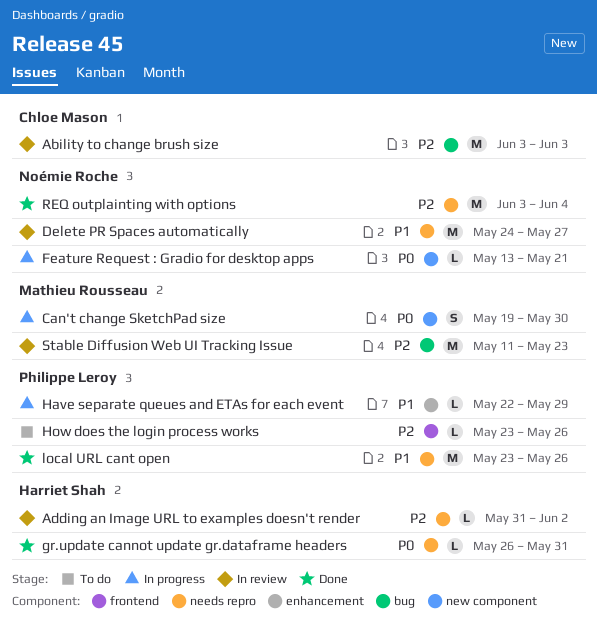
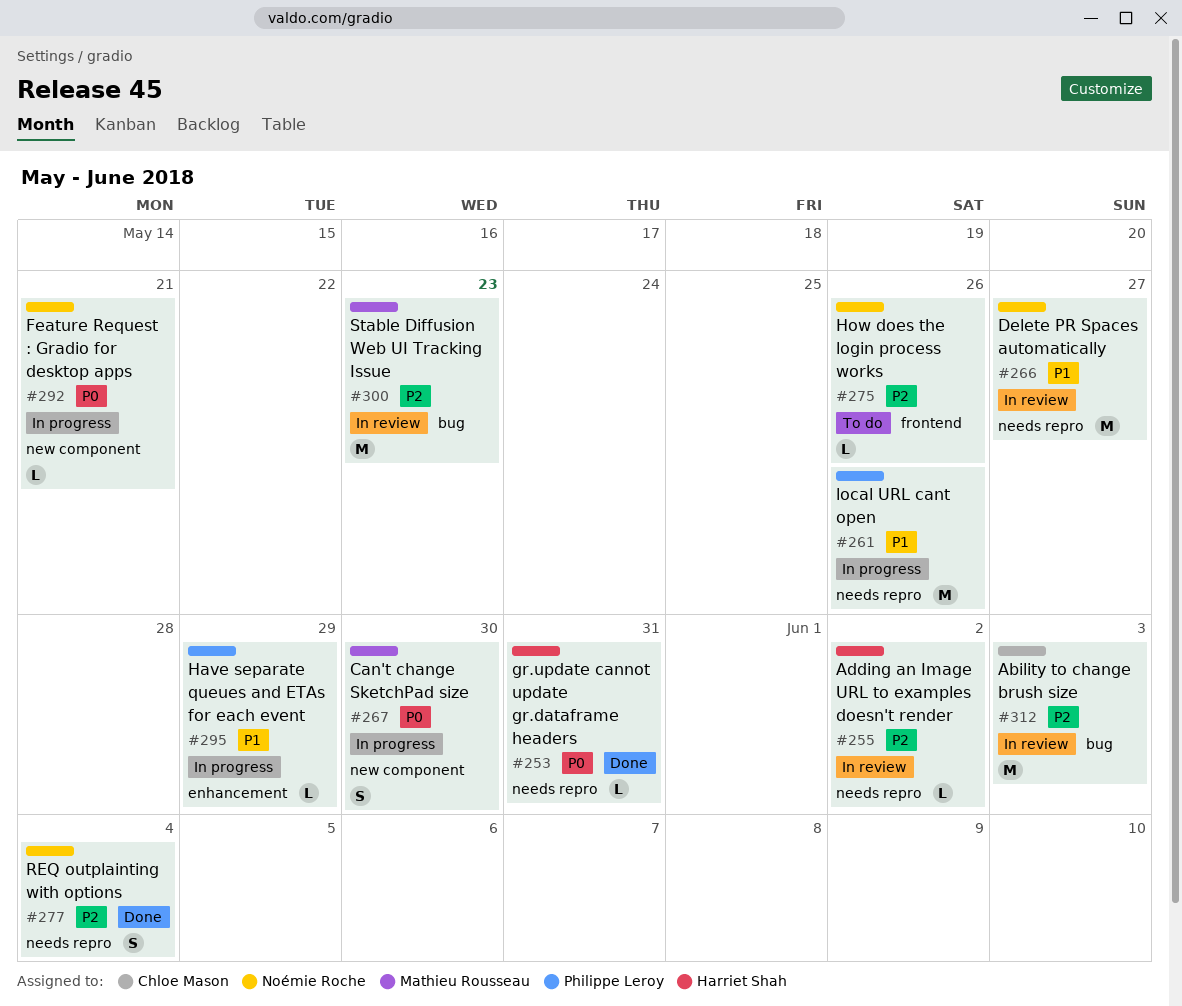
How does the login process works, owner: Philippe Leroy -> Noémie Roche
local URL cant open, status: Done -> In progress
REQ outplainting with options, estimate: M -> S

